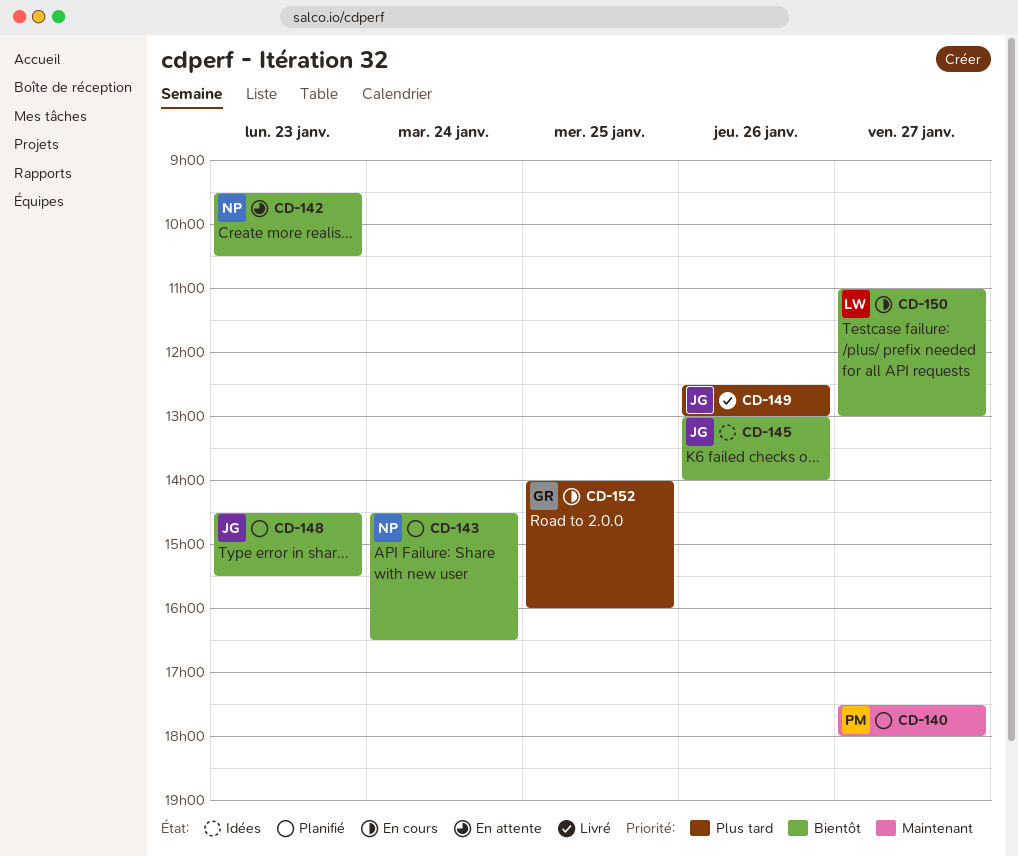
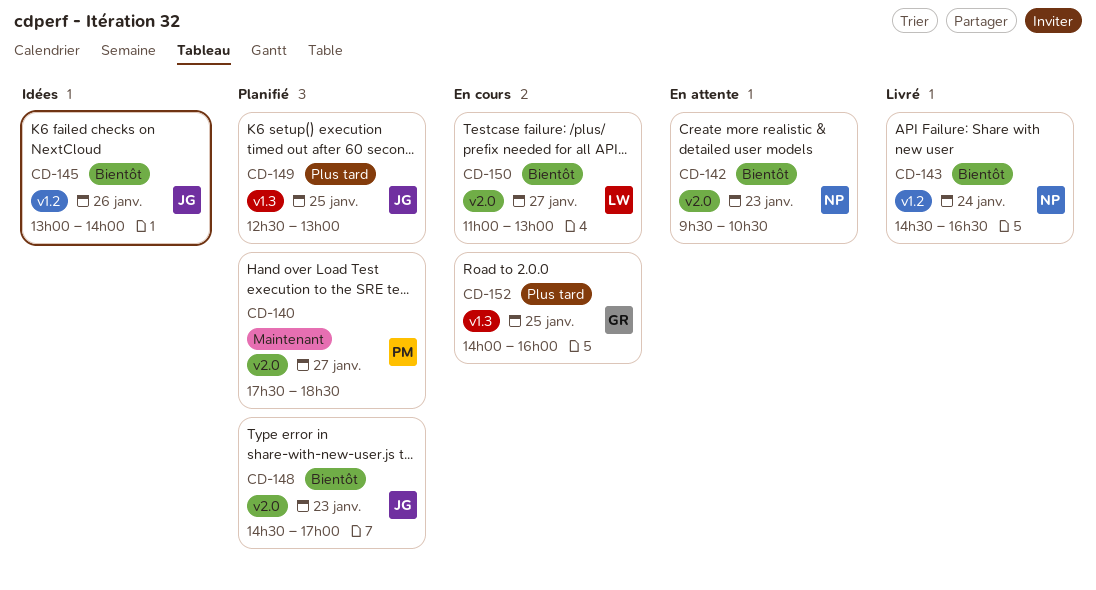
CD-140, ends: 18:00 -> 18:30
CD-143, status: Planifié -> Livré
CD-148, ends: 15:30 -> 17:00
CD-149, status: Livré -> Planifié
CD-149, day: Jan 26 -> Jan 25

